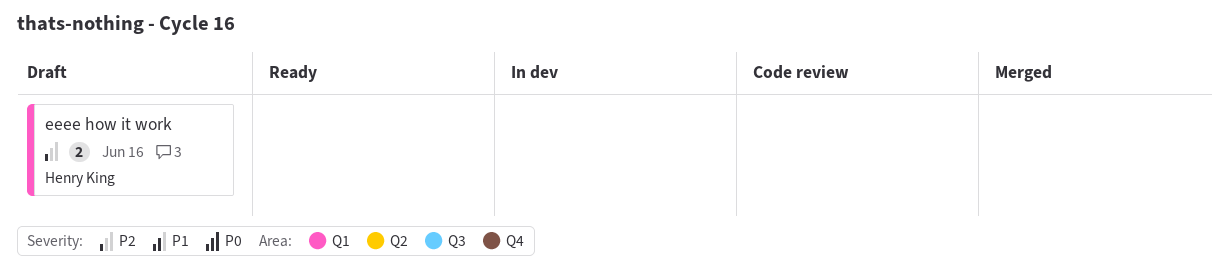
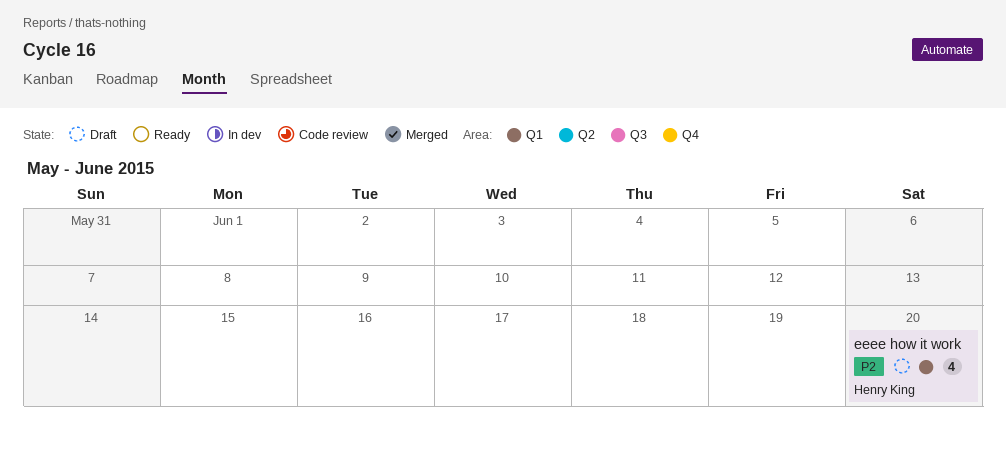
eeee how it work, estimate: 2 -> 4
eeee how it work, due: Jun 16 -> Jun 20

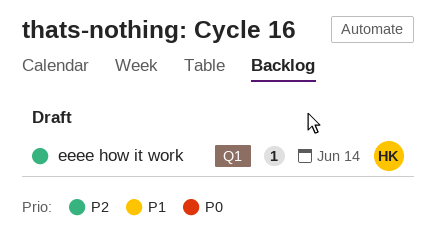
eeee how it work, estimate: 4 -> 1
eeee how it work, due: Jun 20 -> Jun 14

